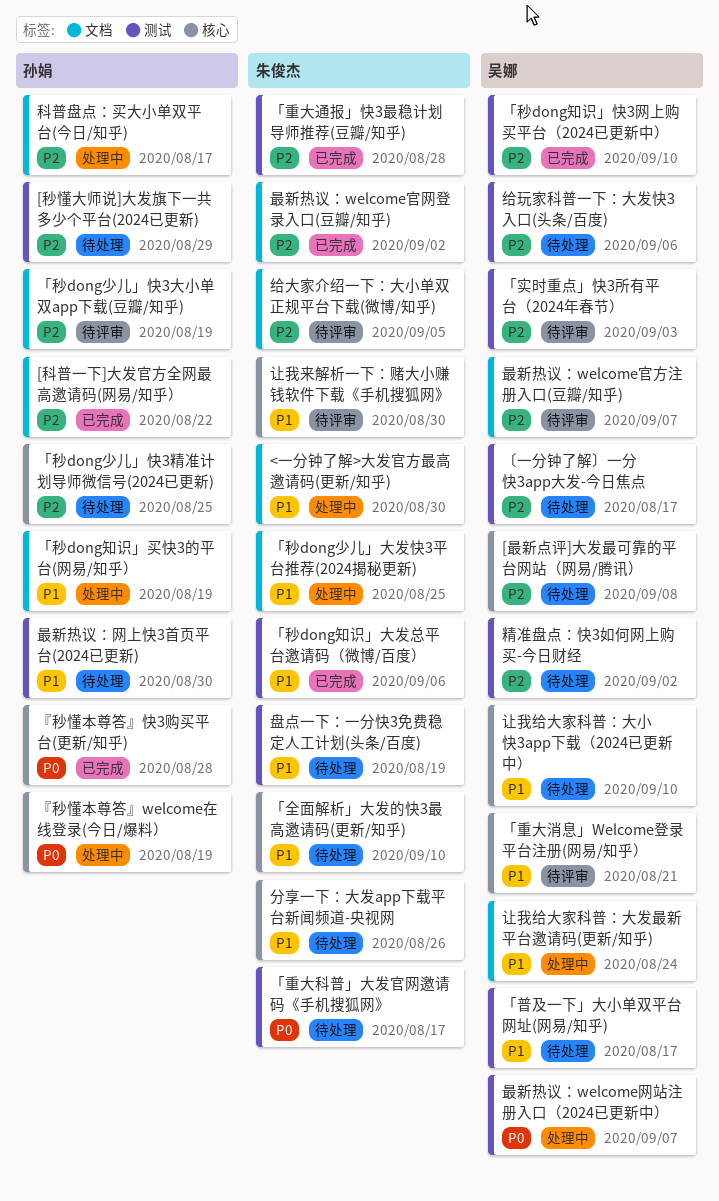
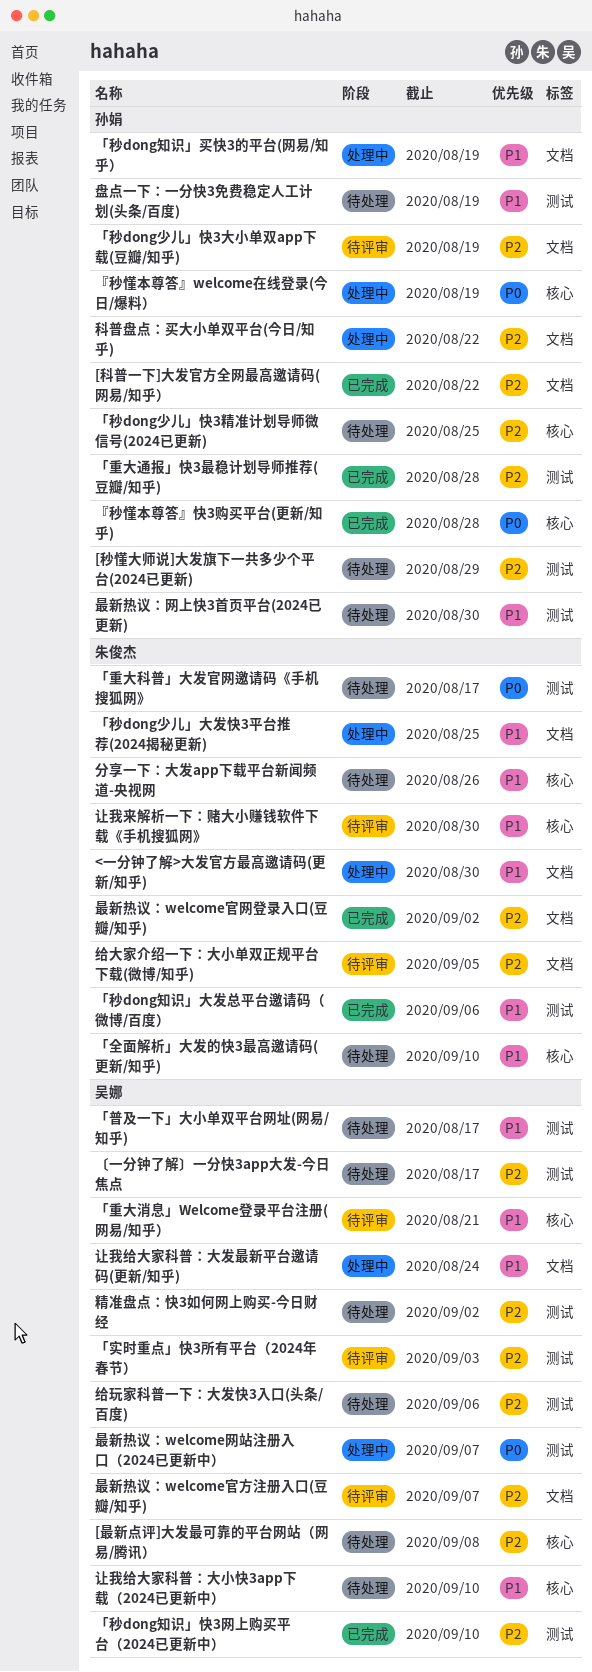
「重大通报」快3最稳计划导师推荐(豆瓣/知乎), owner: 朱俊杰 -> 孙娟
盘点一下：一分快3免费稳定人工计划(头条/百度), owner: 朱俊杰 -> 孙娟
科普盘点：买大小单双平台(今日/知乎), due: Aug 17 -> Aug 22

